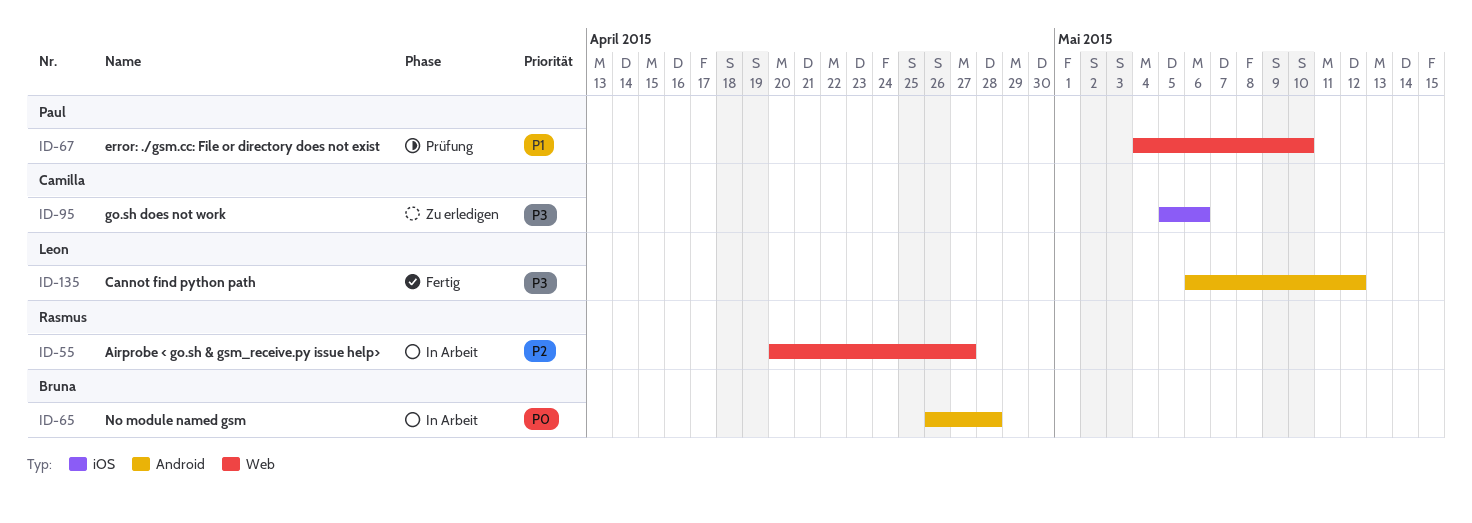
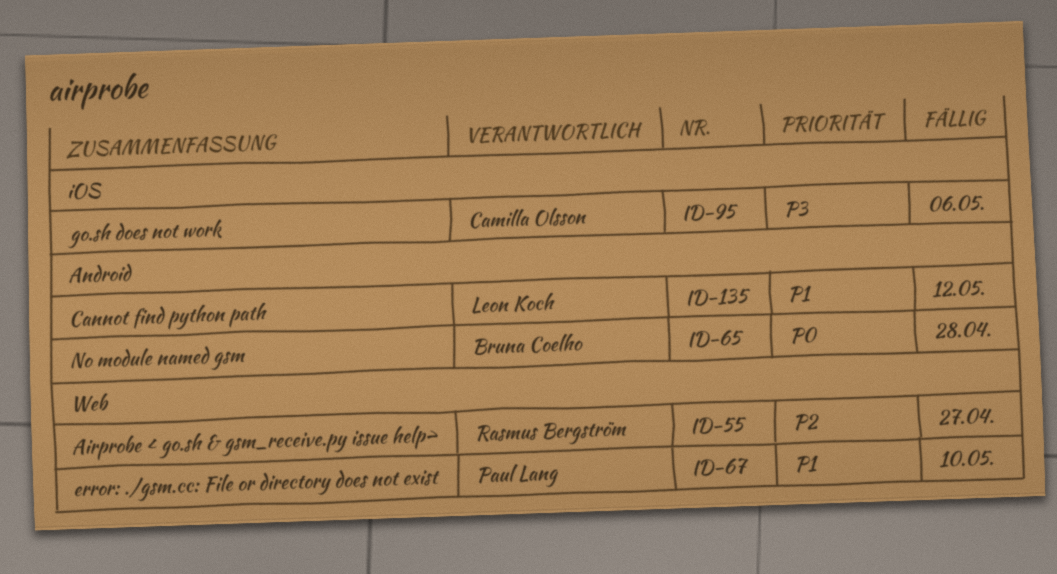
ID-135, priority: P3 -> P1

